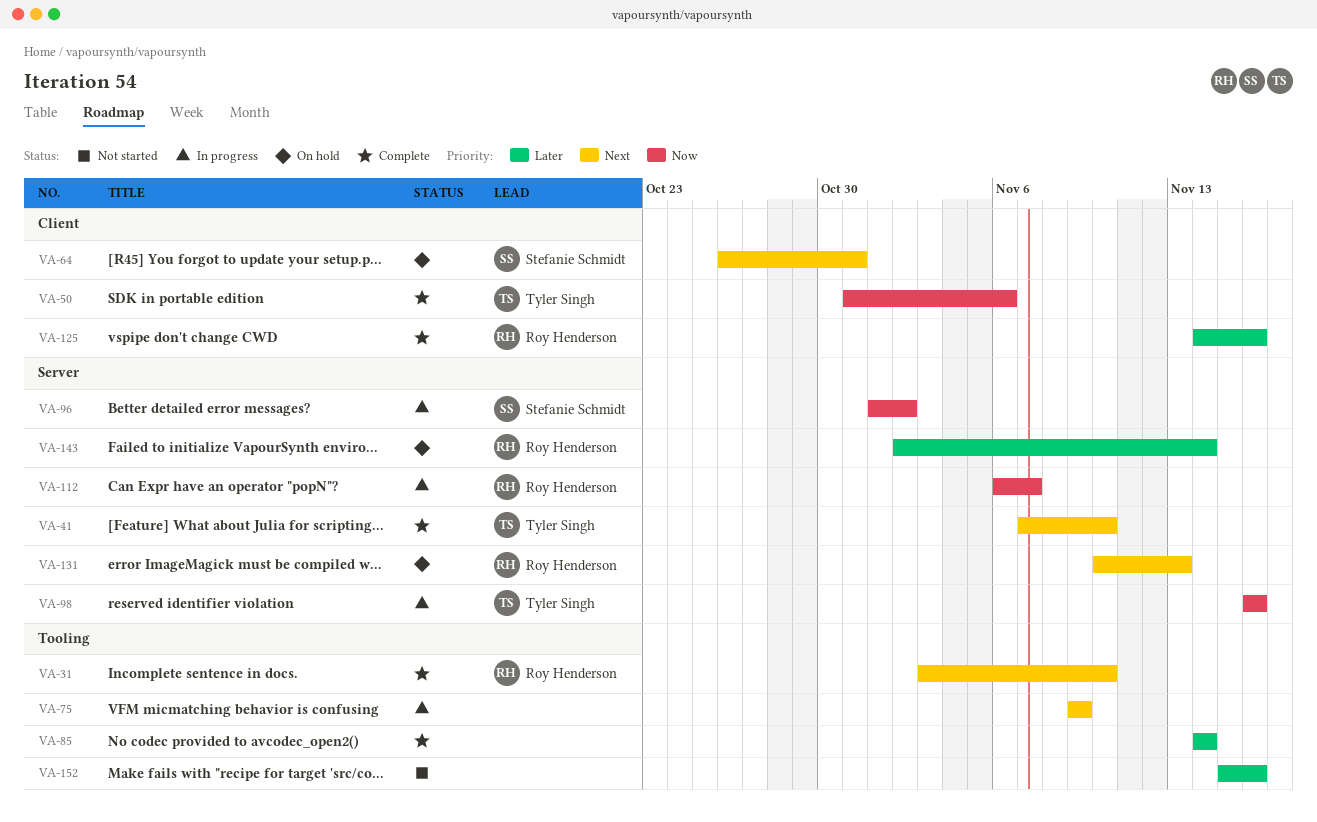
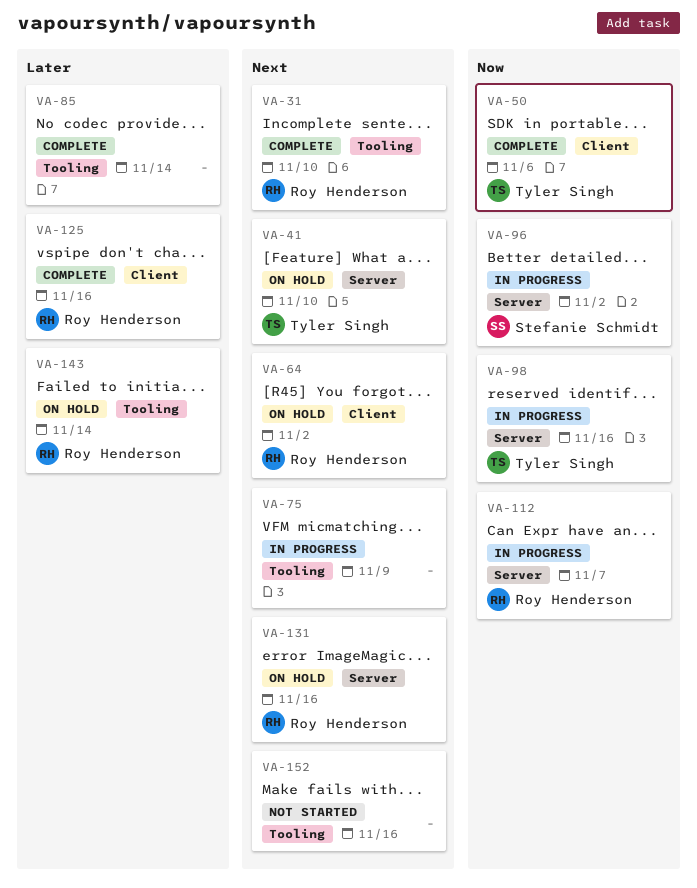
VA-41, status: Complete -> On hold
VA-64, owner: Stefanie Schmidt -> Roy Henderson
VA-64, due: Oct 31 -> Nov 2
VA-131, due: Nov 13 -> Nov 16
VA-143, label: Server -> Tooling
VA-152, priority: Later -> Next

